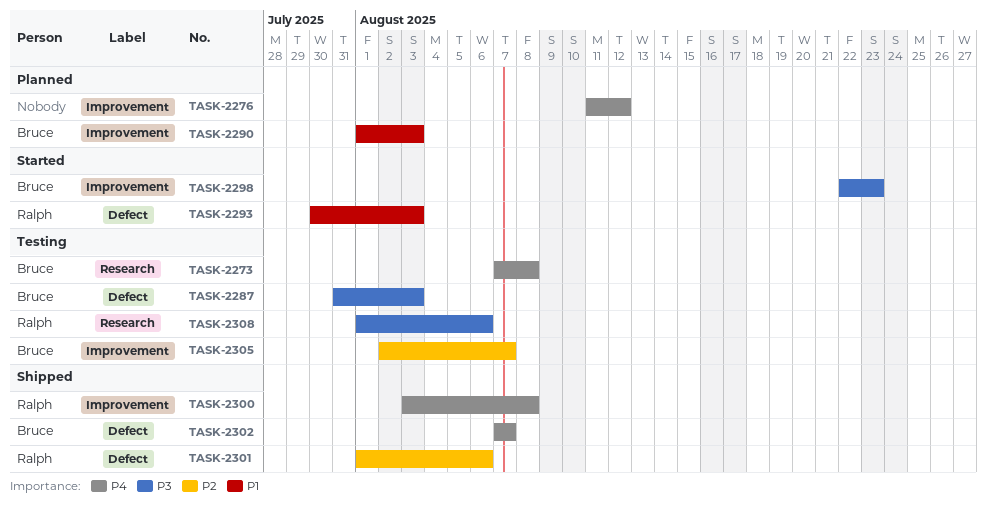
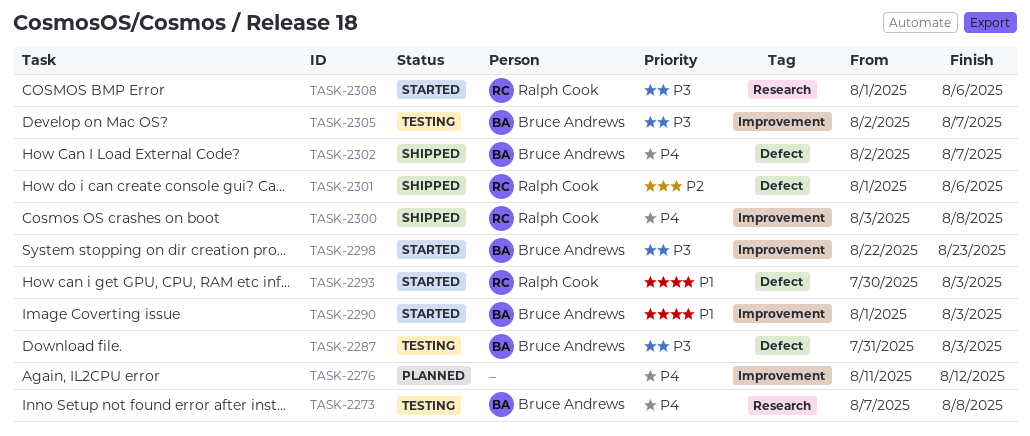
TASK-2290, status: Planned -> Started
TASK-2302, start: Aug 7 -> Aug 2
TASK-2305, priority: P2 -> P3
TASK-2308, status: Testing -> Started

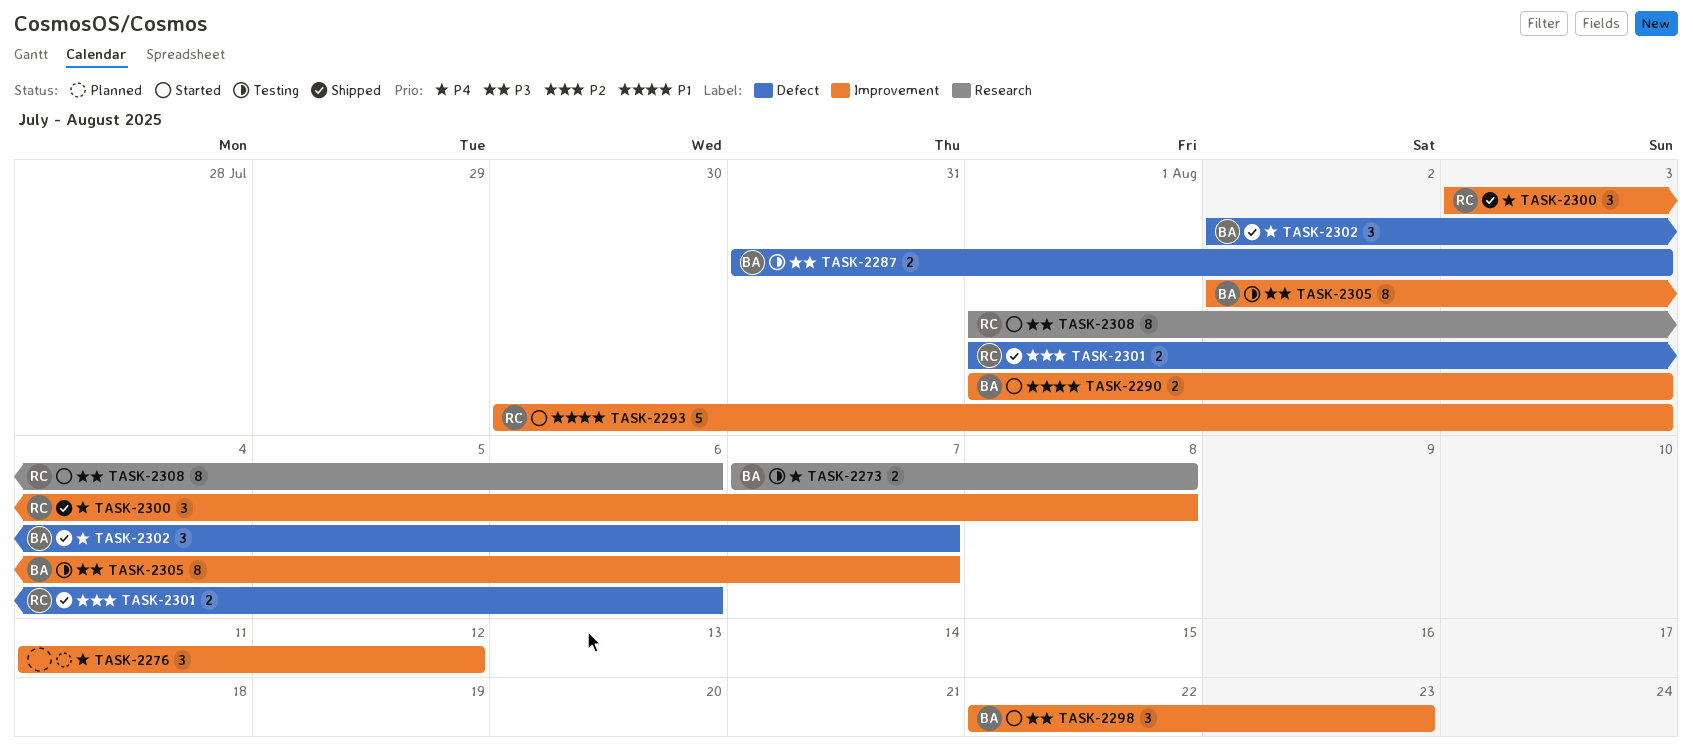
TASK-2293, label: Defect -> Improvement

